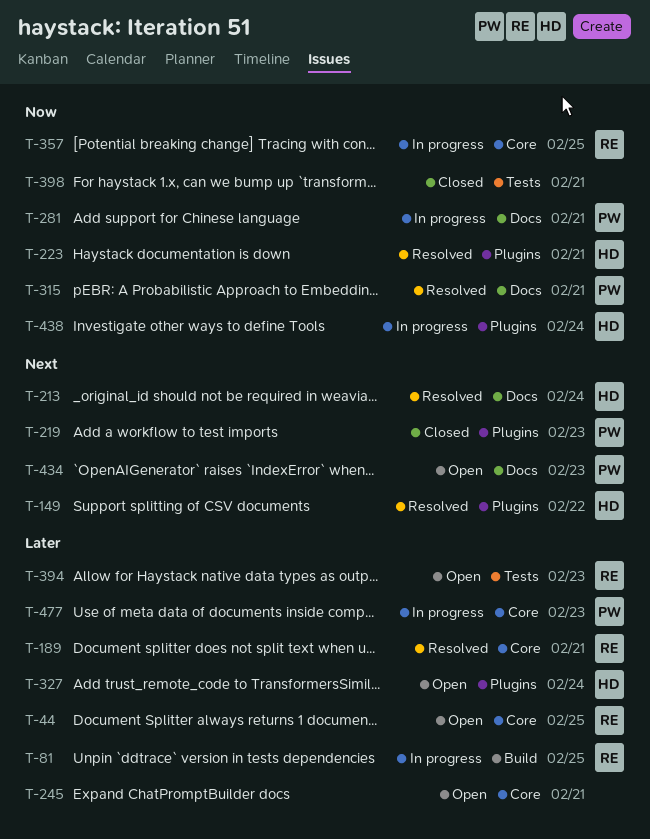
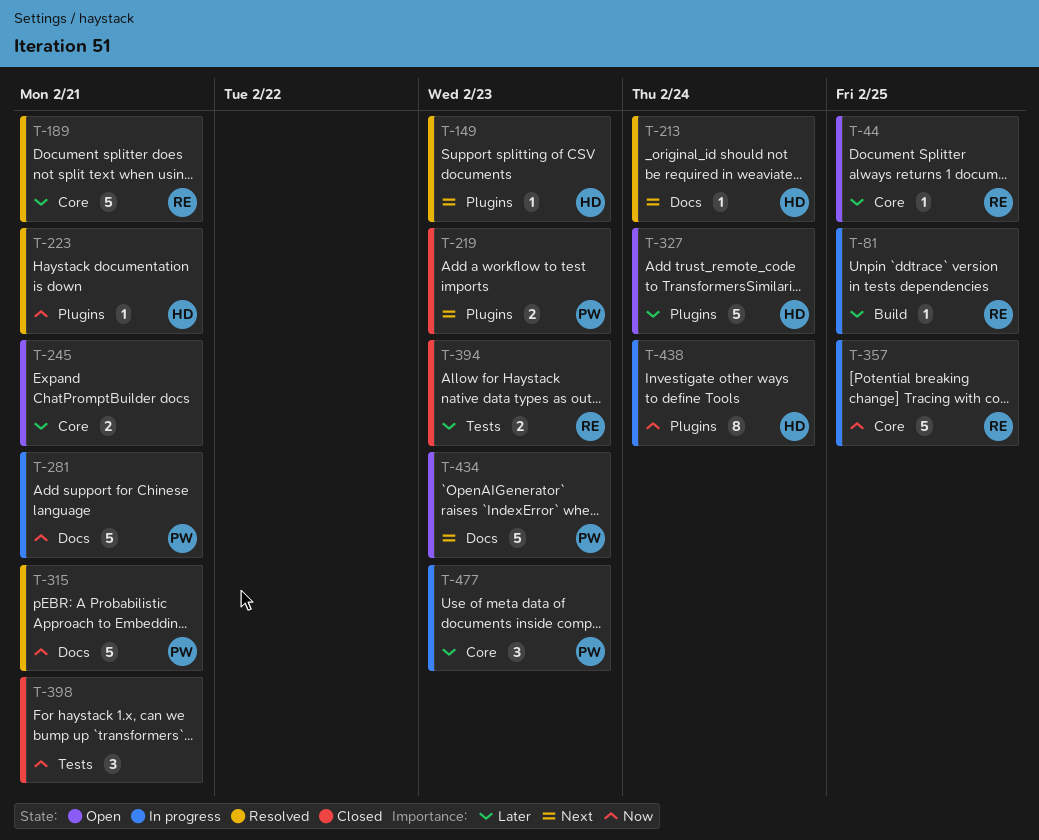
T-149, due: Feb 22 -> Feb 23
T-394, status: Open -> Closed

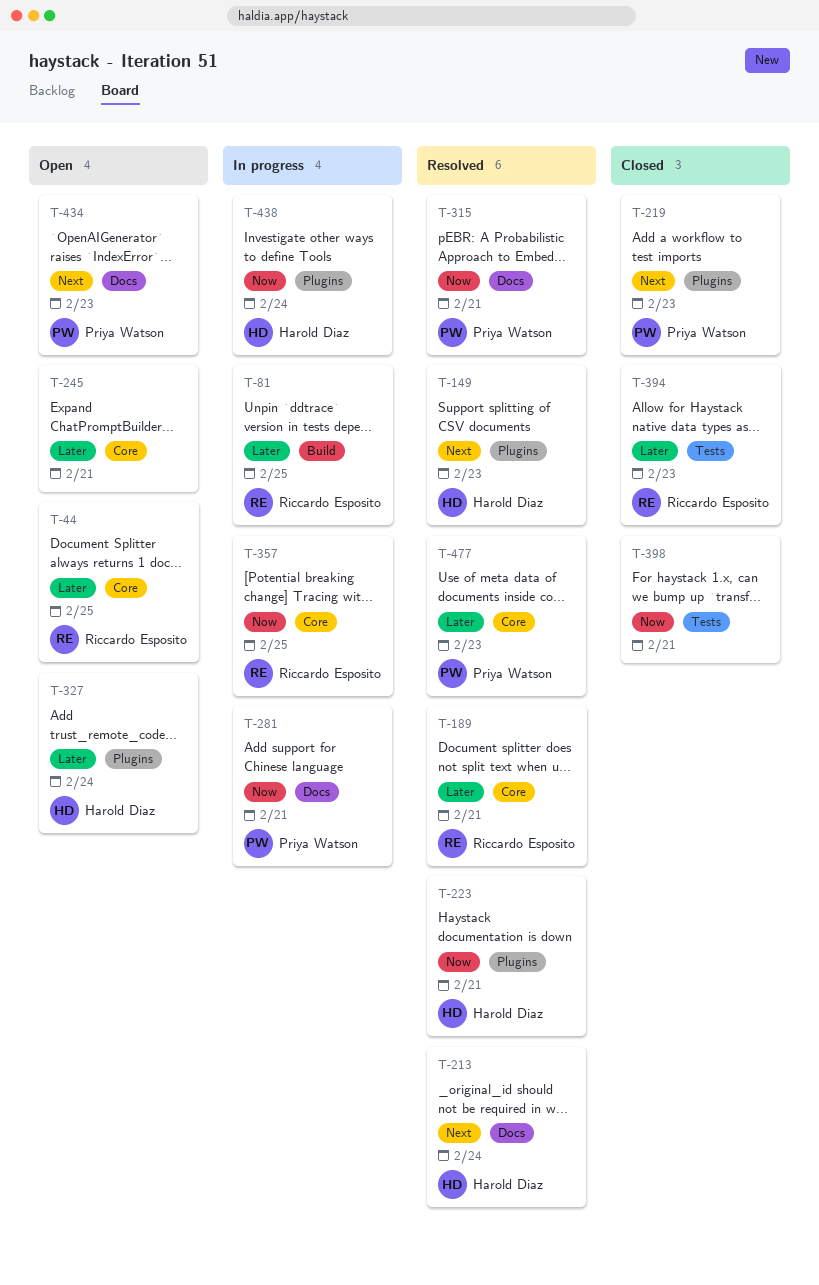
T-477, status: In progress -> Resolved

